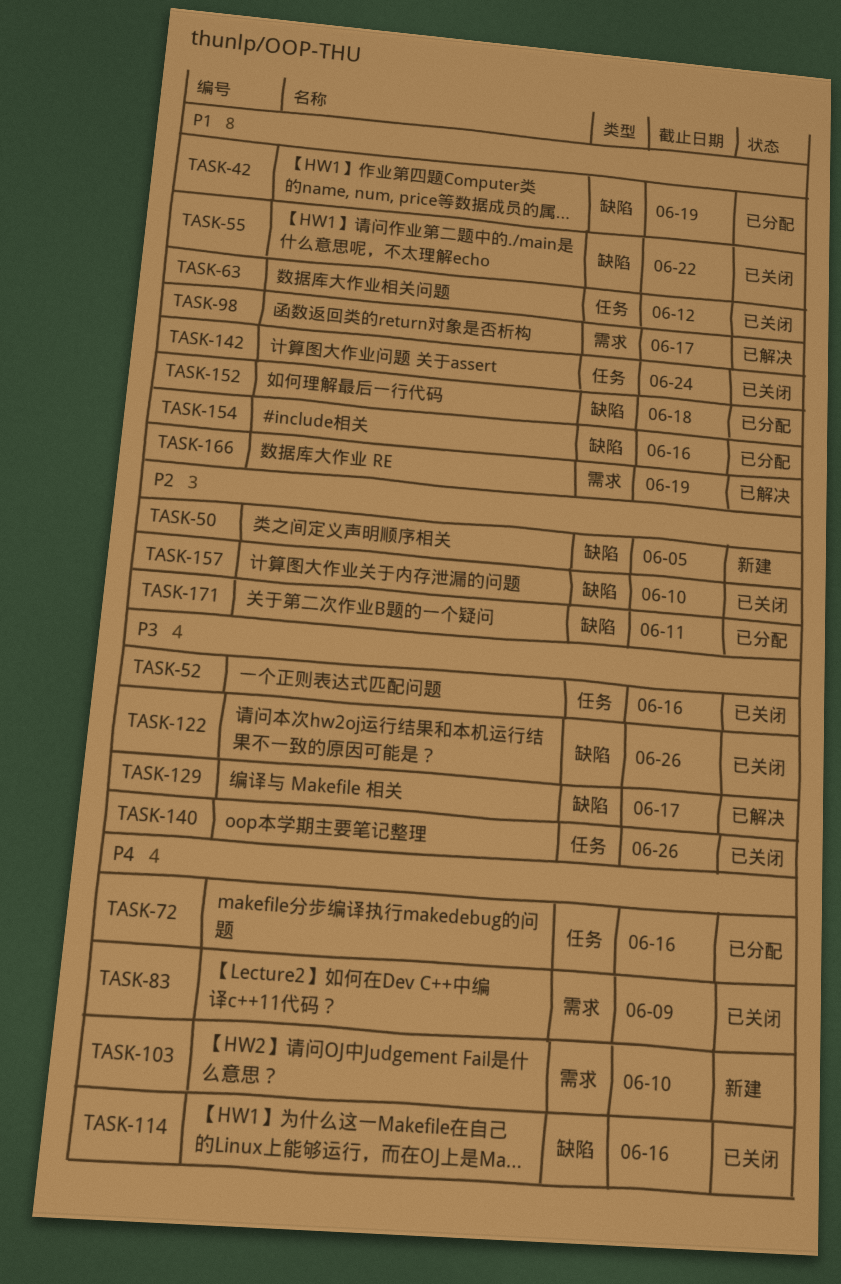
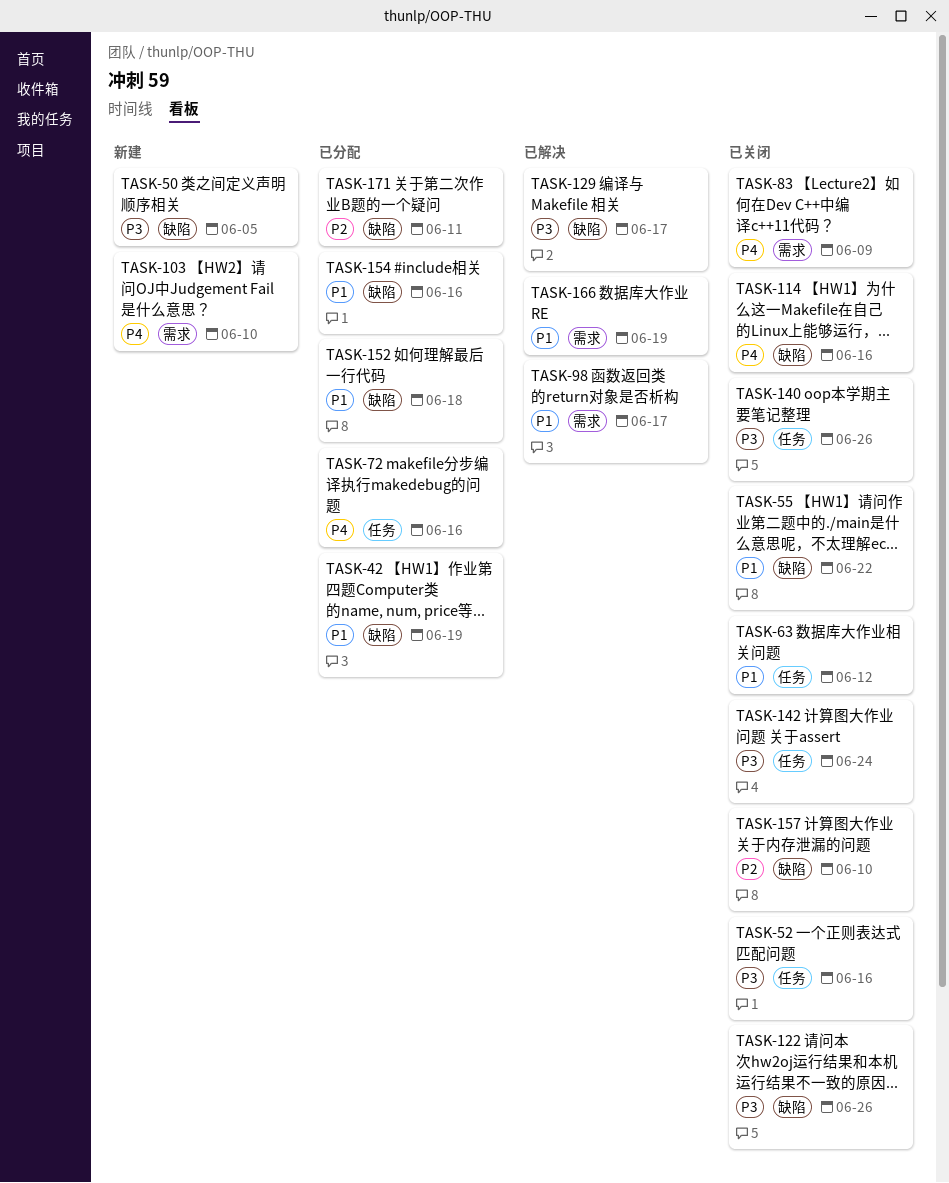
TASK-50, priority: P2 -> P3
TASK-142, priority: P1 -> P3

